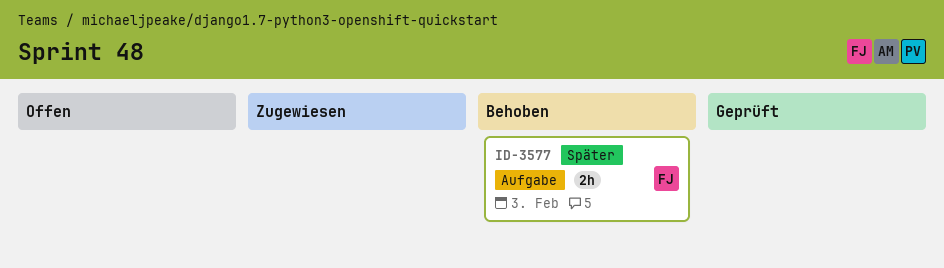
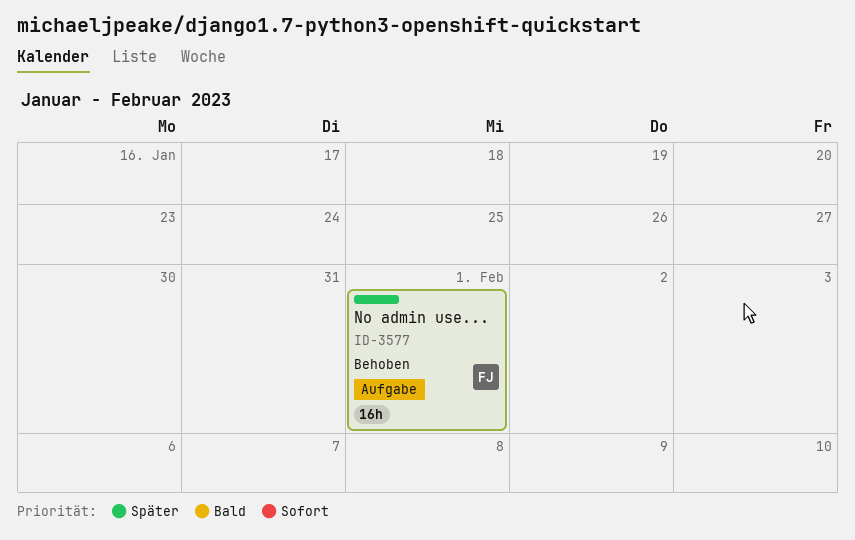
ID-3577, estimate: 2h -> 16h
ID-3577, due: Feb 3 -> Feb 1

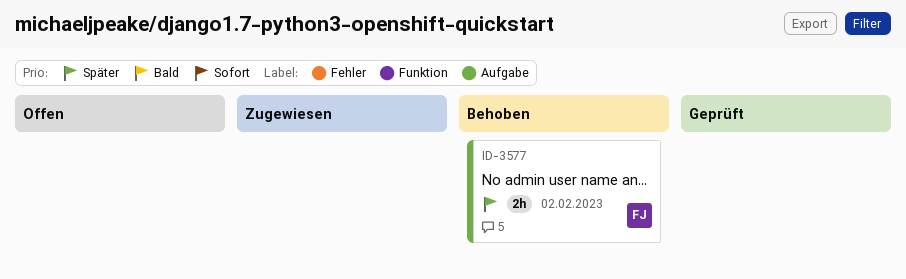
ID-3577, estimate: 16h -> 2h
ID-3577, due: Feb 1 -> Feb 2

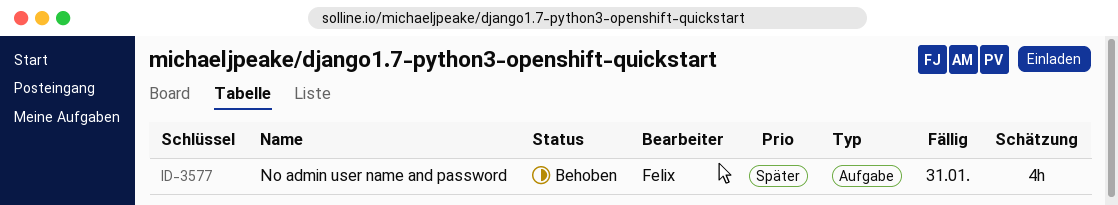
ID-3577, estimate: 2h -> 4h
ID-3577, due: Feb 2 -> Jan 31

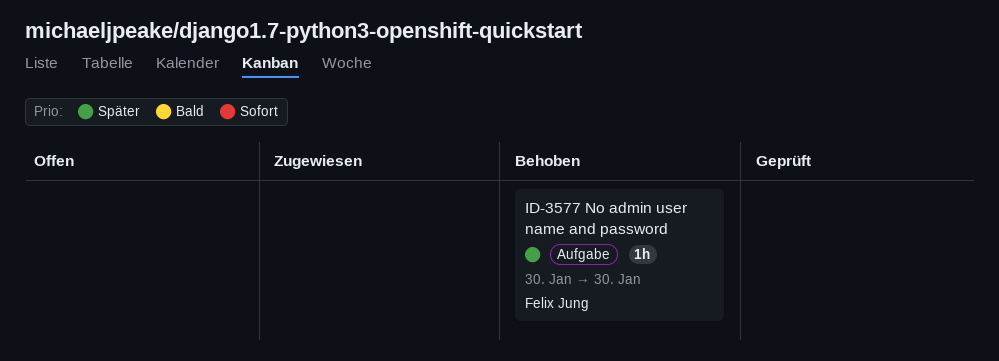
ID-3577, estimate: 4h -> 1h
ID-3577, due: Jan 31 -> Jan 30

